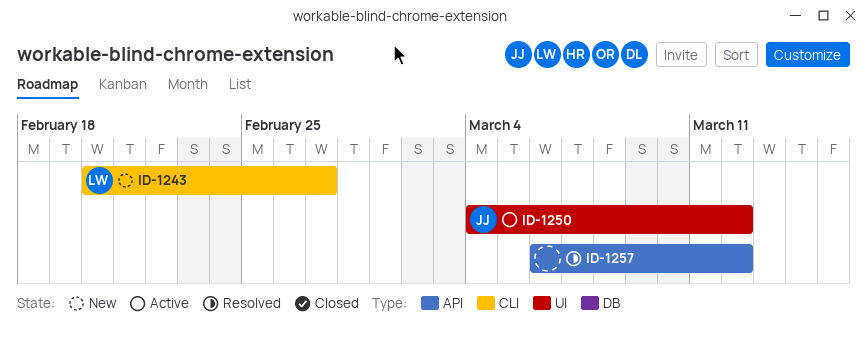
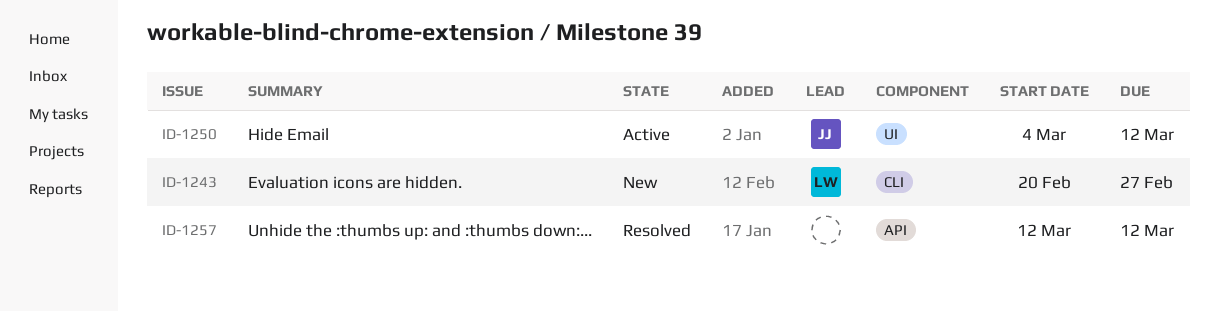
ID-1257, start: Mar 6 -> Mar 12

